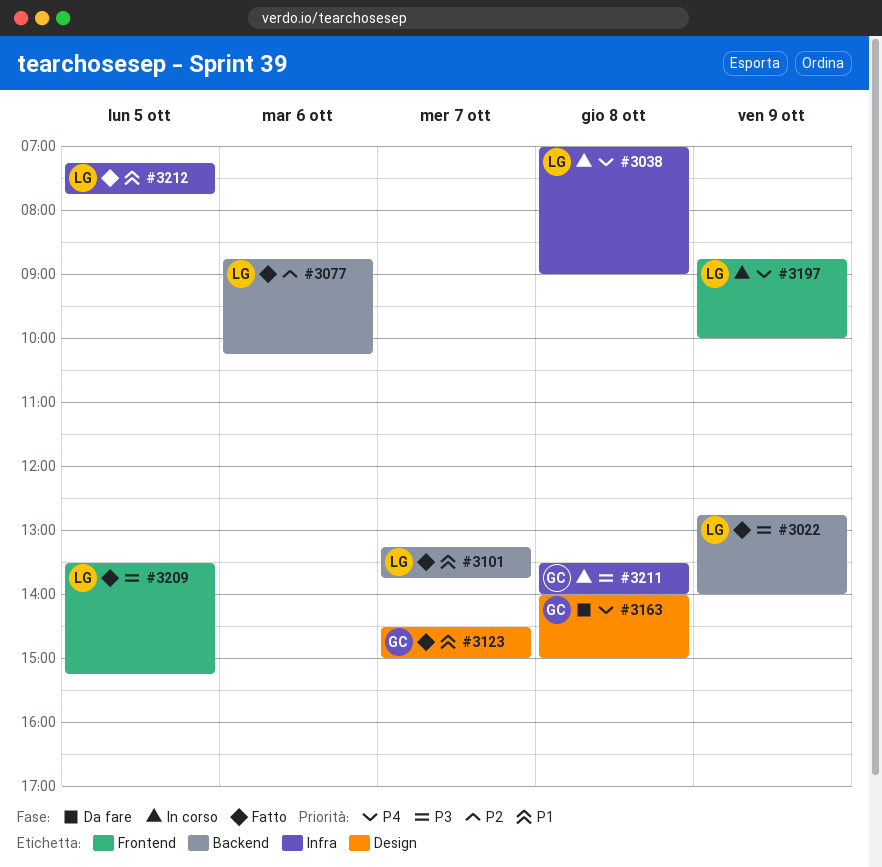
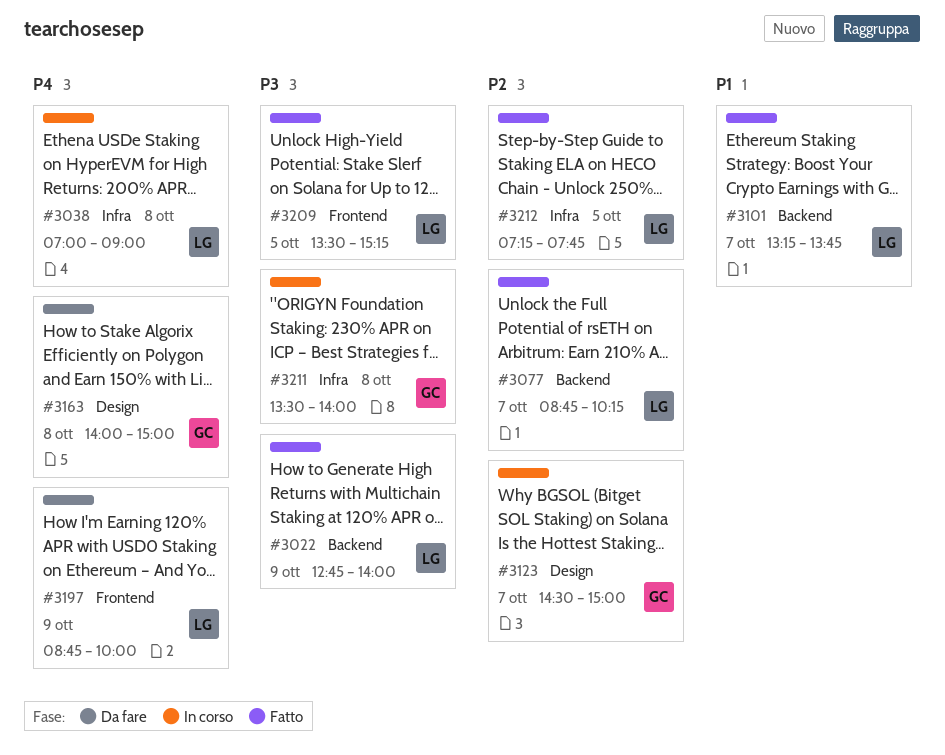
#3077, day: Oct 6 -> Oct 7
#3123, status: Fatto -> In corso
#3123, priority: P1 -> P2
#3197, status: In corso -> Da fare
#3212, priority: P1 -> P2

